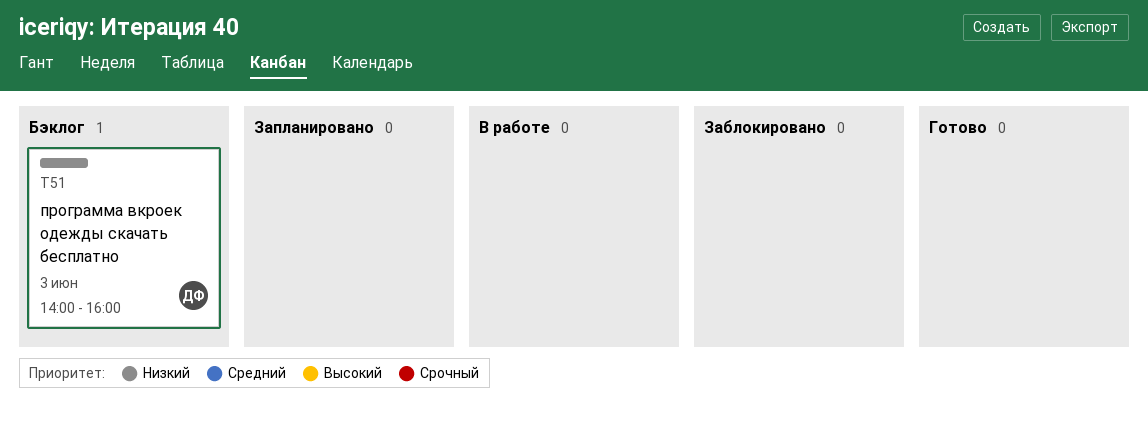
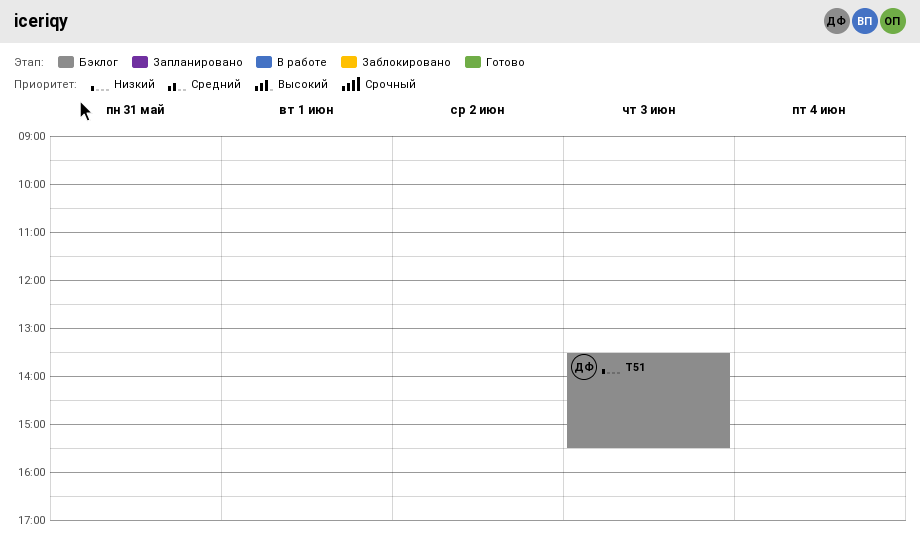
T51, begins: 14:00 -> 13:30
T51, ends: 16:00 -> 15:30

